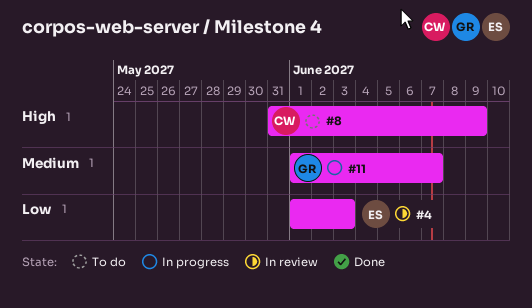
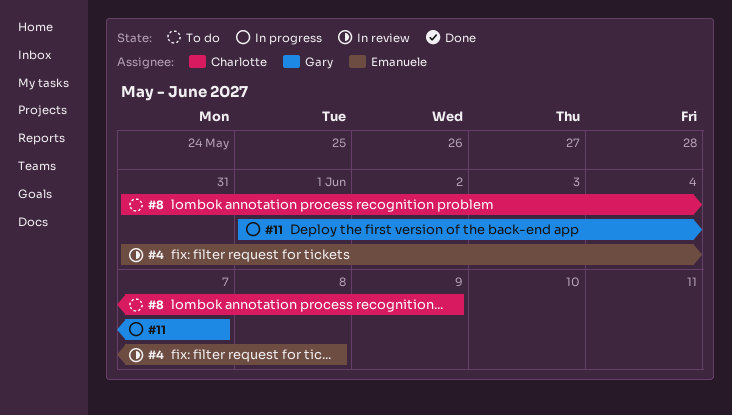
#4, start: Jun 1 -> May 31
#4, due: Jun 3 -> Jun 8

